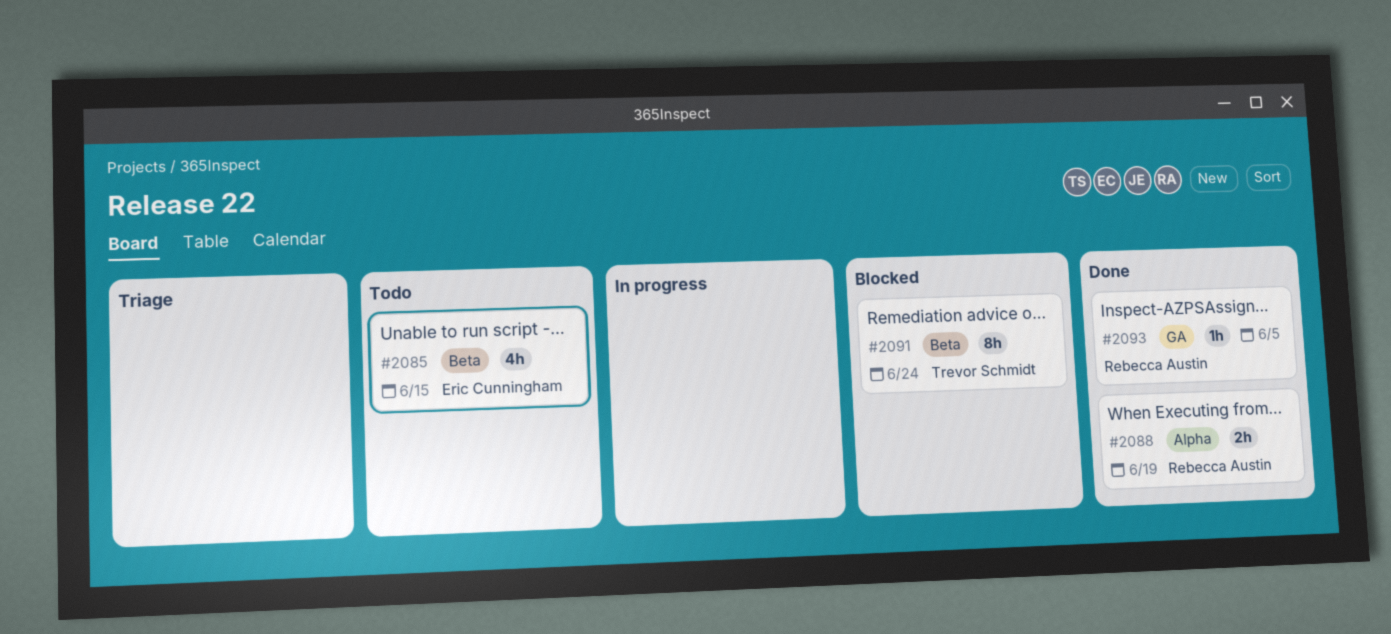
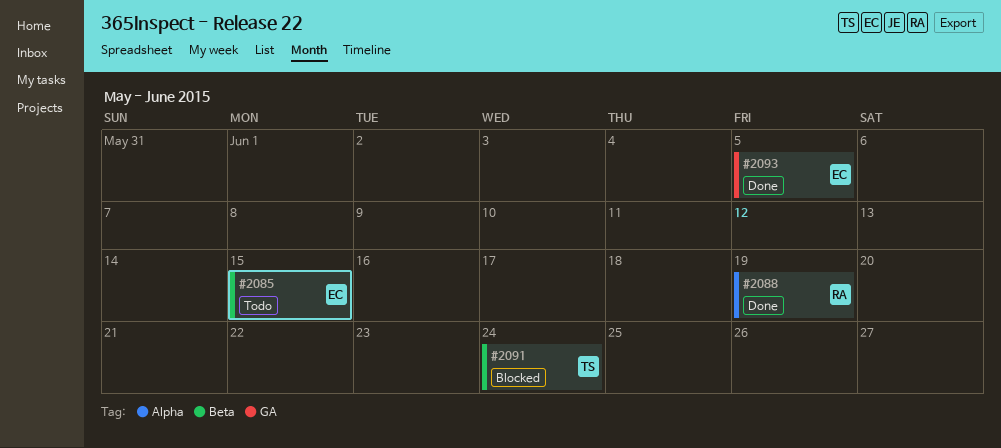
#2093, owner: Rebecca Austin -> Eric Cunningham

